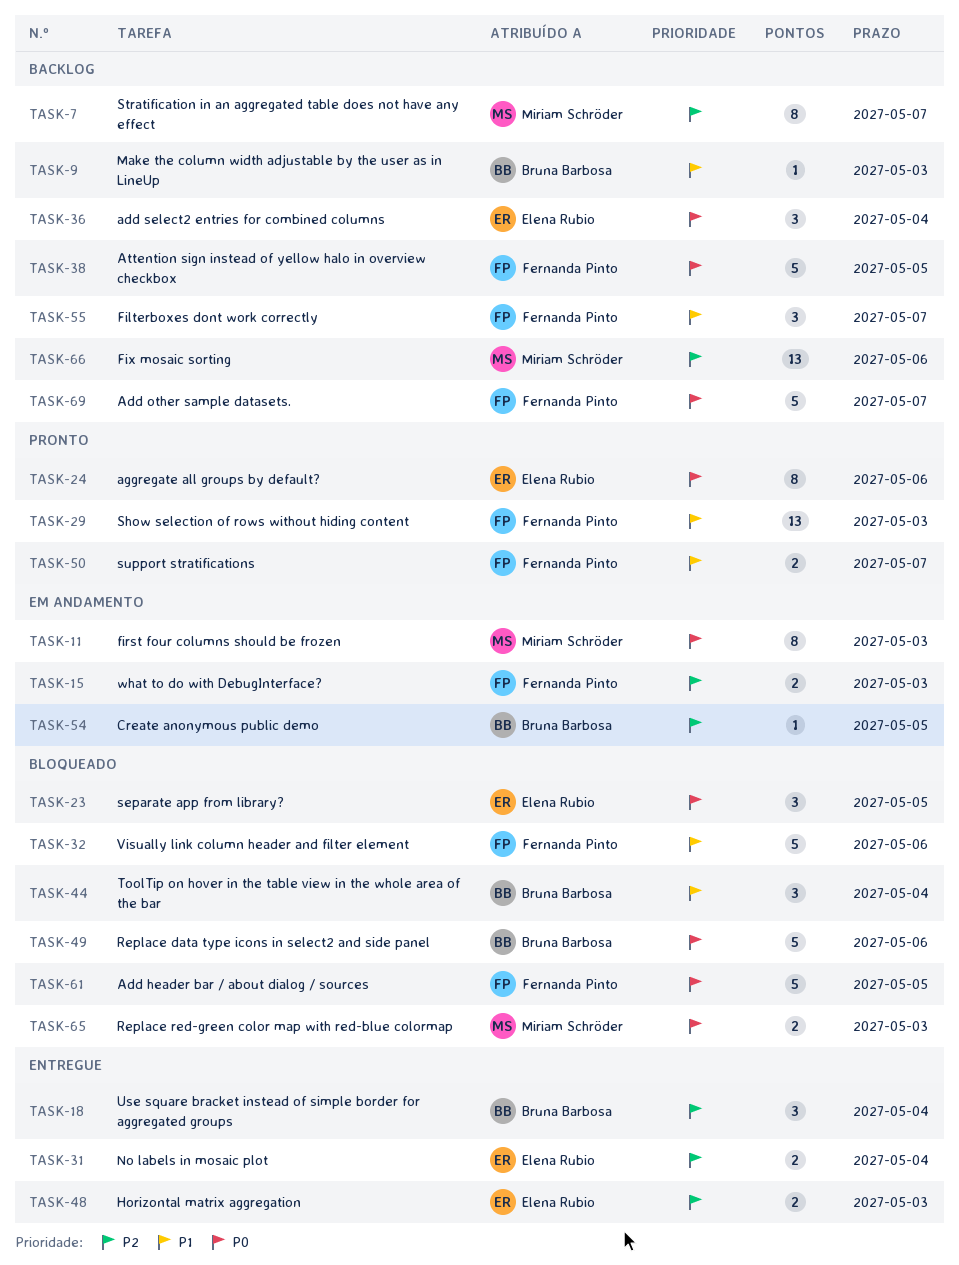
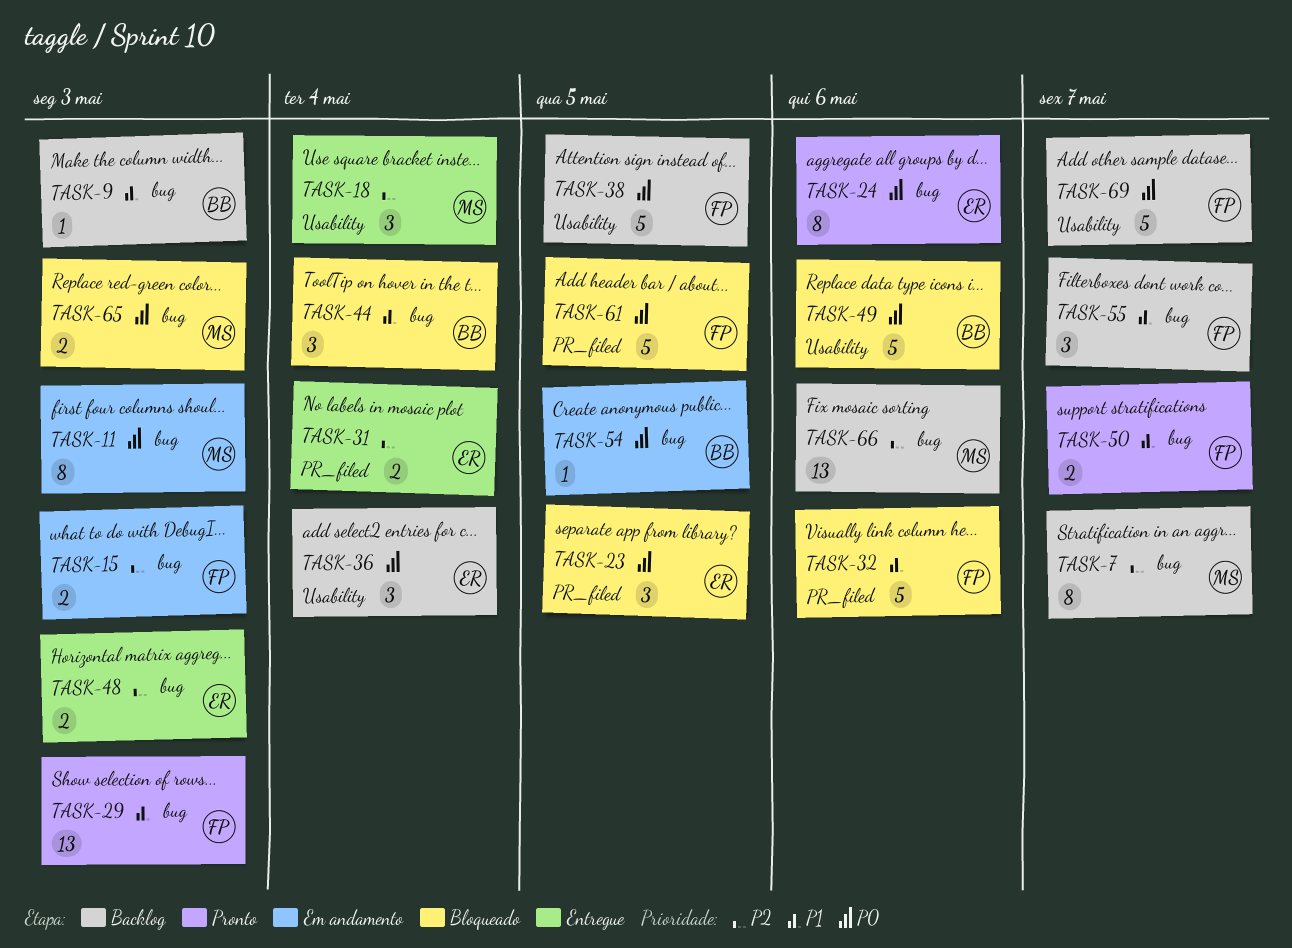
TASK-18, owner: Bruna Barbosa -> Miriam Schröder
TASK-54, priority: P2 -> P0

